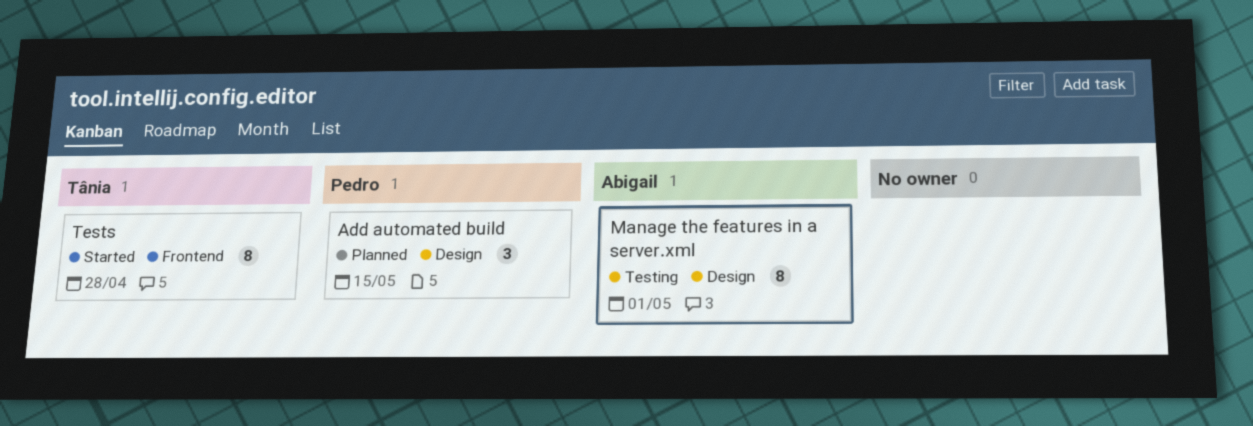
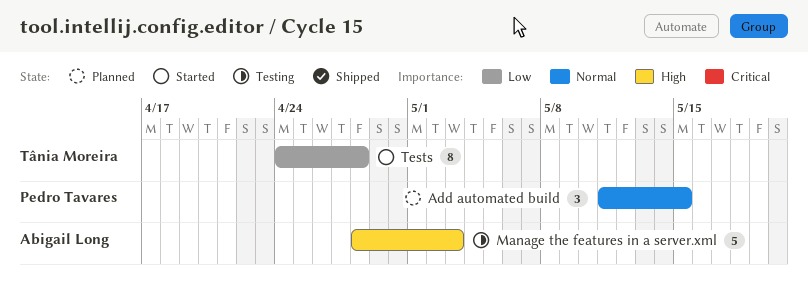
Manage the features in a server.xml, estimate: 8 -> 5
Manage the features in a server.xml, due: May 1 -> May 3

